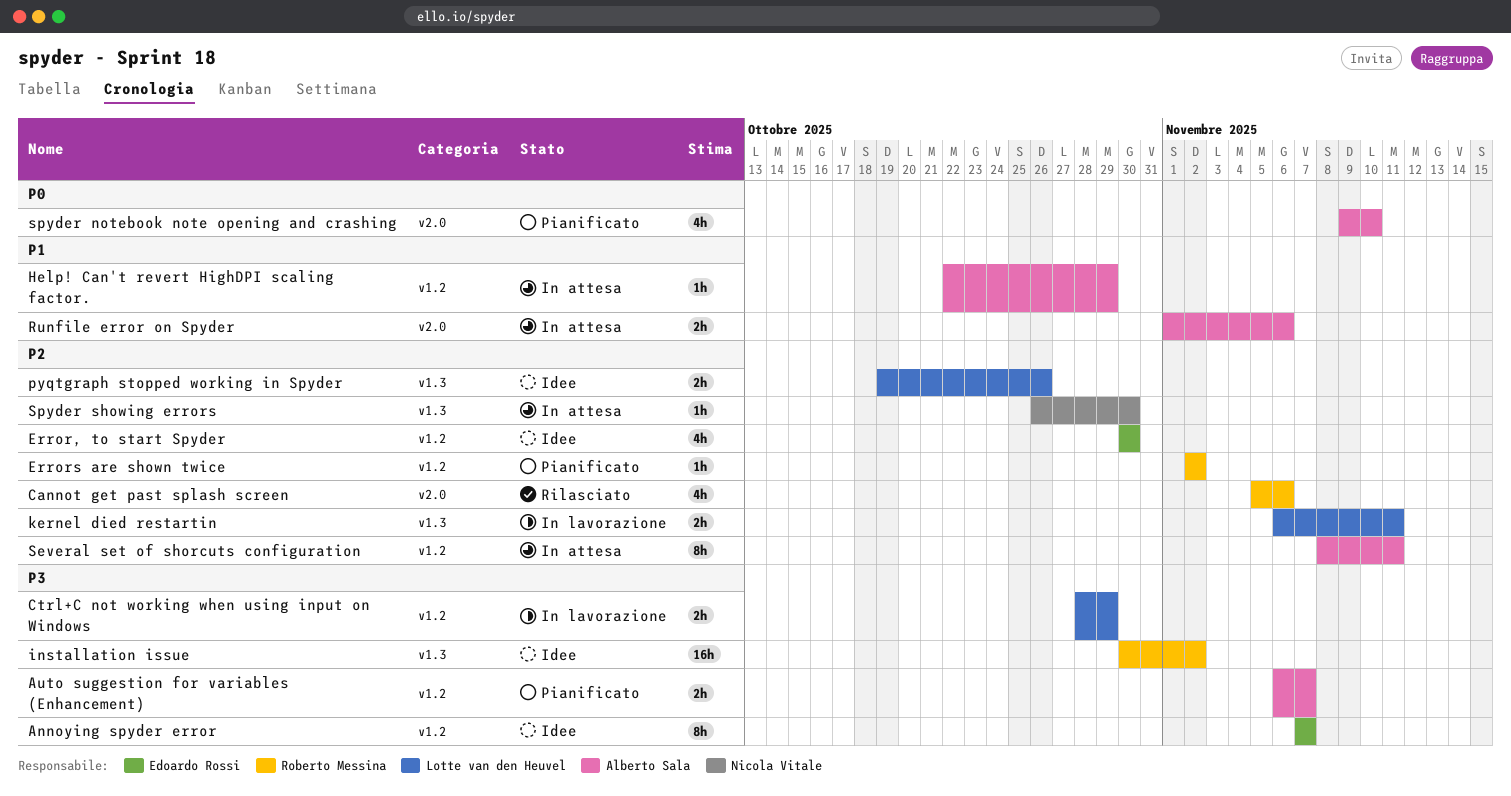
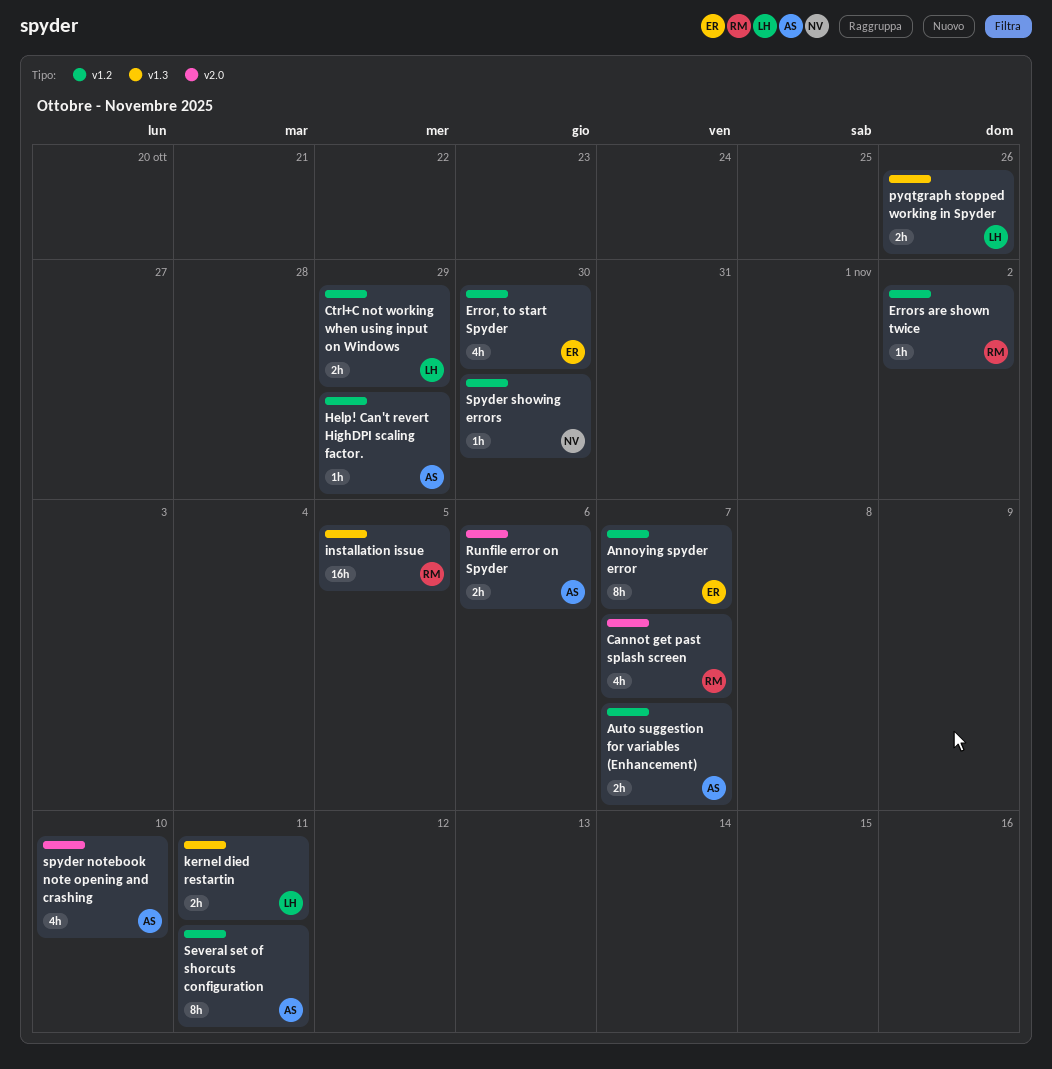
Cannot get past splash screen, due: Nov 6 -> Nov 7
installation issue, due: Nov 2 -> Nov 5
Spyder showing errors, label: v1.3 -> v1.2

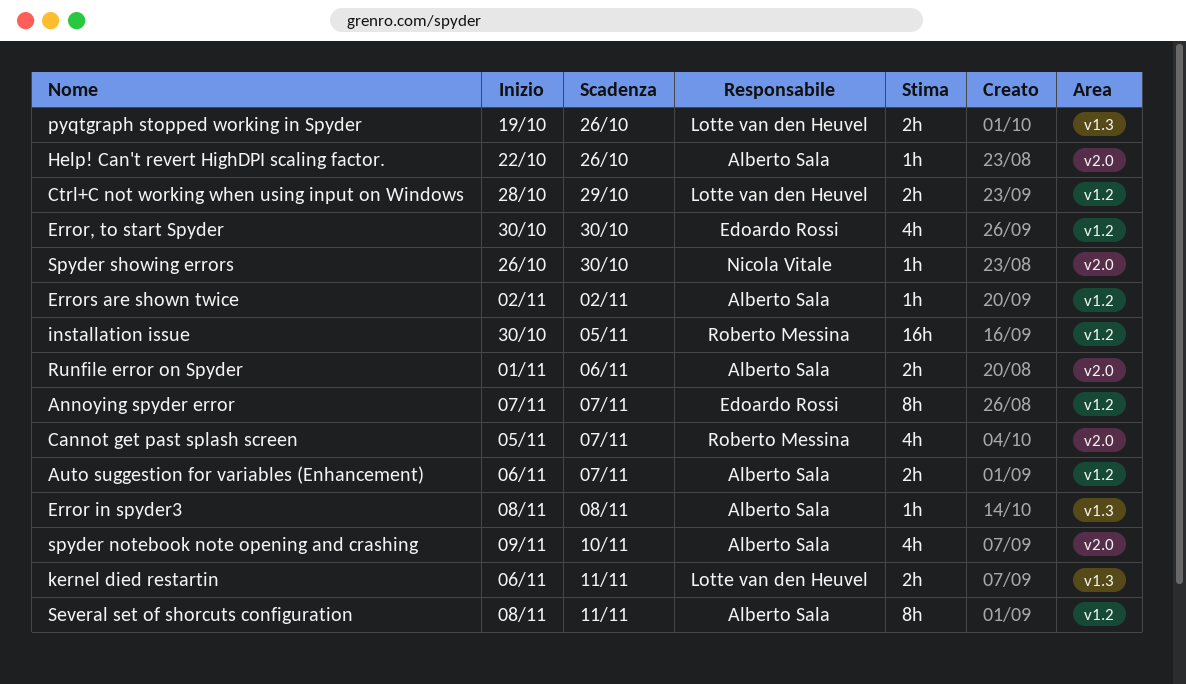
Error in spyder3: none -> present
Errors are shown twice, owner: Roberto Messina -> Alberto Sala
Help! Can't revert HighDPI scaling factor., label: v1.2 -> v2.0
Help! Can't revert HighDPI scaling factor., due: Oct 29 -> Oct 26
installation issue, label: v1.3 -> v1.2
Spyder showing errors, label: v1.2 -> v2.0

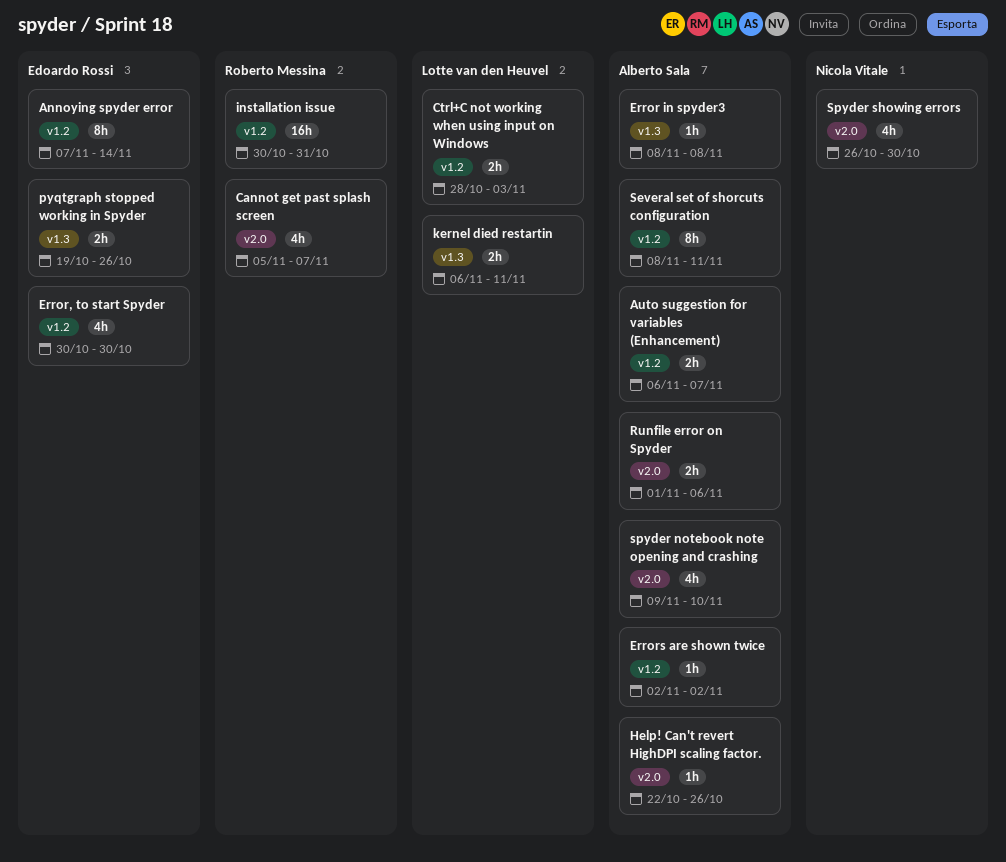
Annoying spyder error, due: Nov 7 -> Nov 14
Ctrl+C not working when using input on Windows, due: Oct 29 -> Nov 3
installation issue, due: Nov 5 -> Oct 31
pyqtgraph stopped working in Spyder, owner: Lotte van den Heuvel -> Edoardo Rossi
Spyder showing errors, estimate: 1h -> 4h

